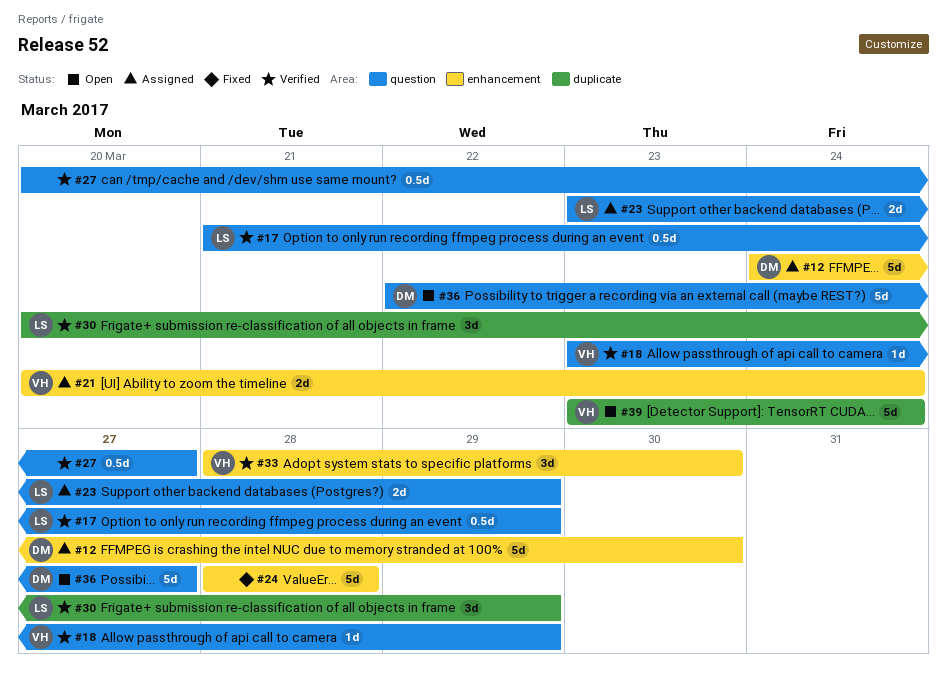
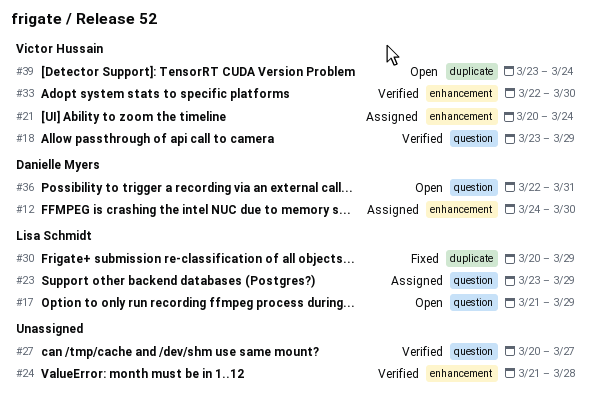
#17, status: Verified -> Open
#24, status: Fixed -> Verified
#24, start: Mar 28 -> Mar 21
#30, status: Verified -> Fixed
#33, start: Mar 28 -> Mar 22
#36, due: Mar 27 -> Mar 31

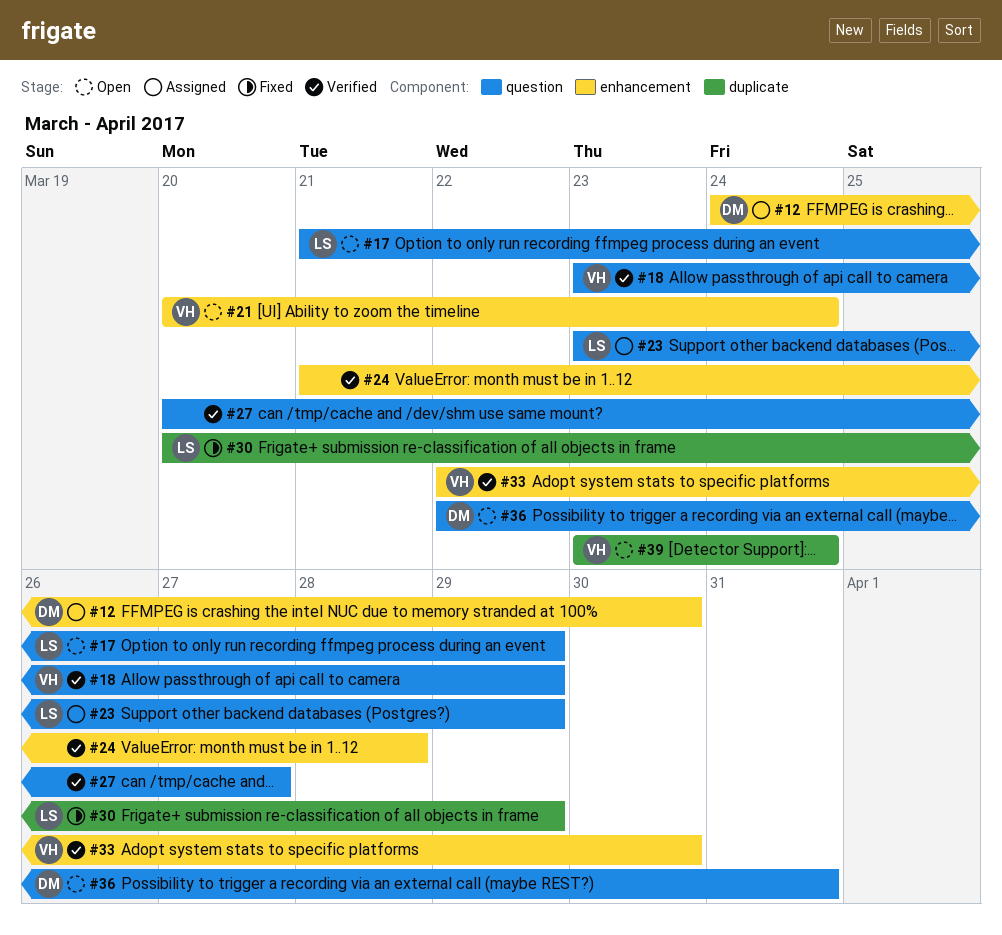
#21, status: Assigned -> Open

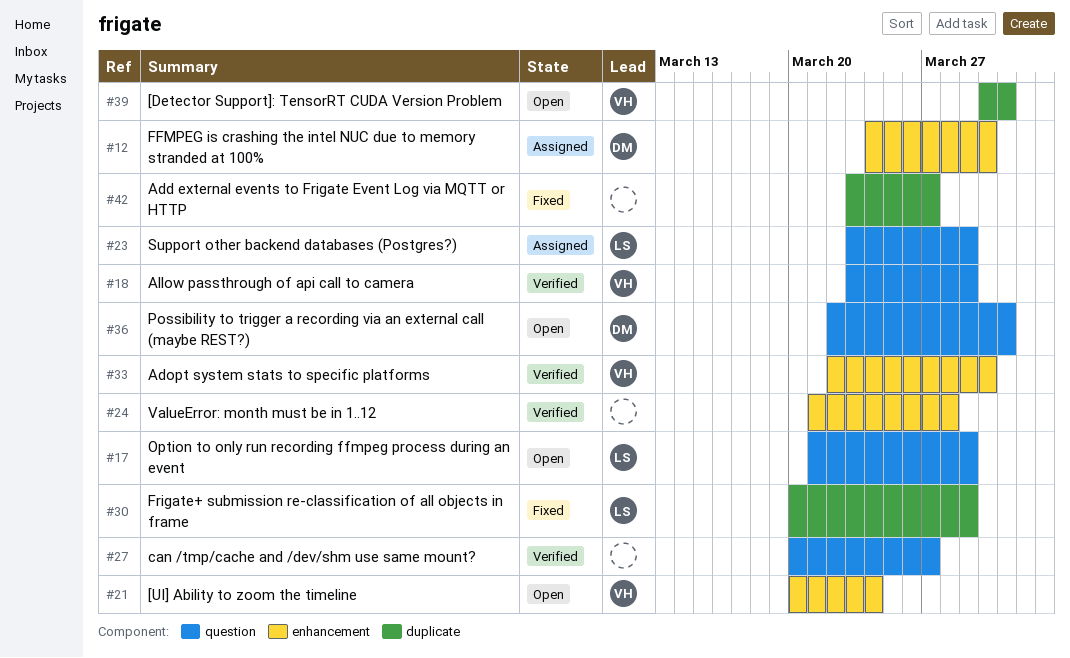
#39, start: Mar 23 -> Mar 30
#39, due: Mar 24 -> Mar 31
#42: none -> present

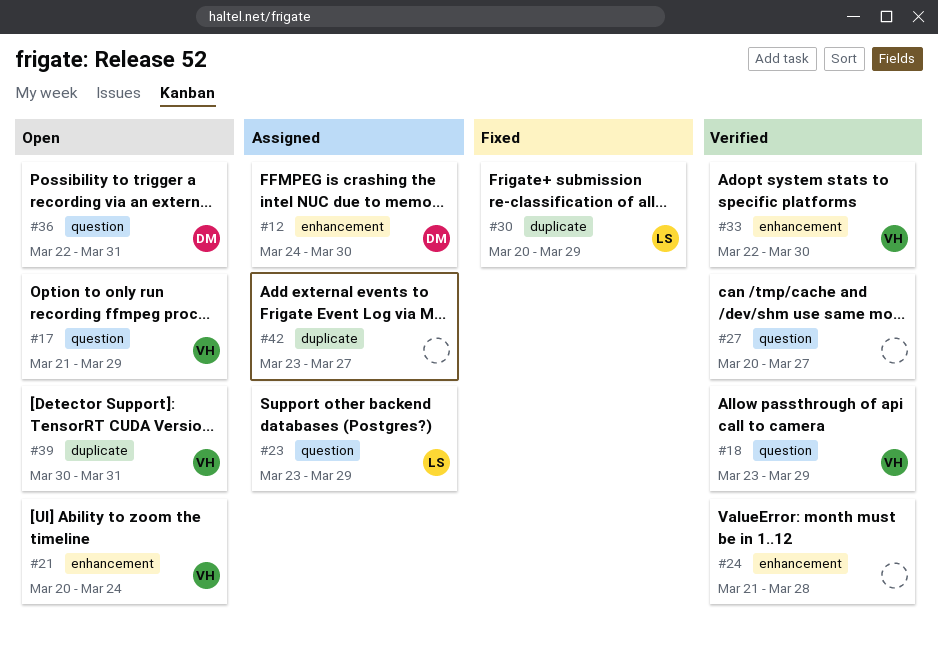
#17, owner: LS -> VH
#42, status: Fixed -> Assigned

